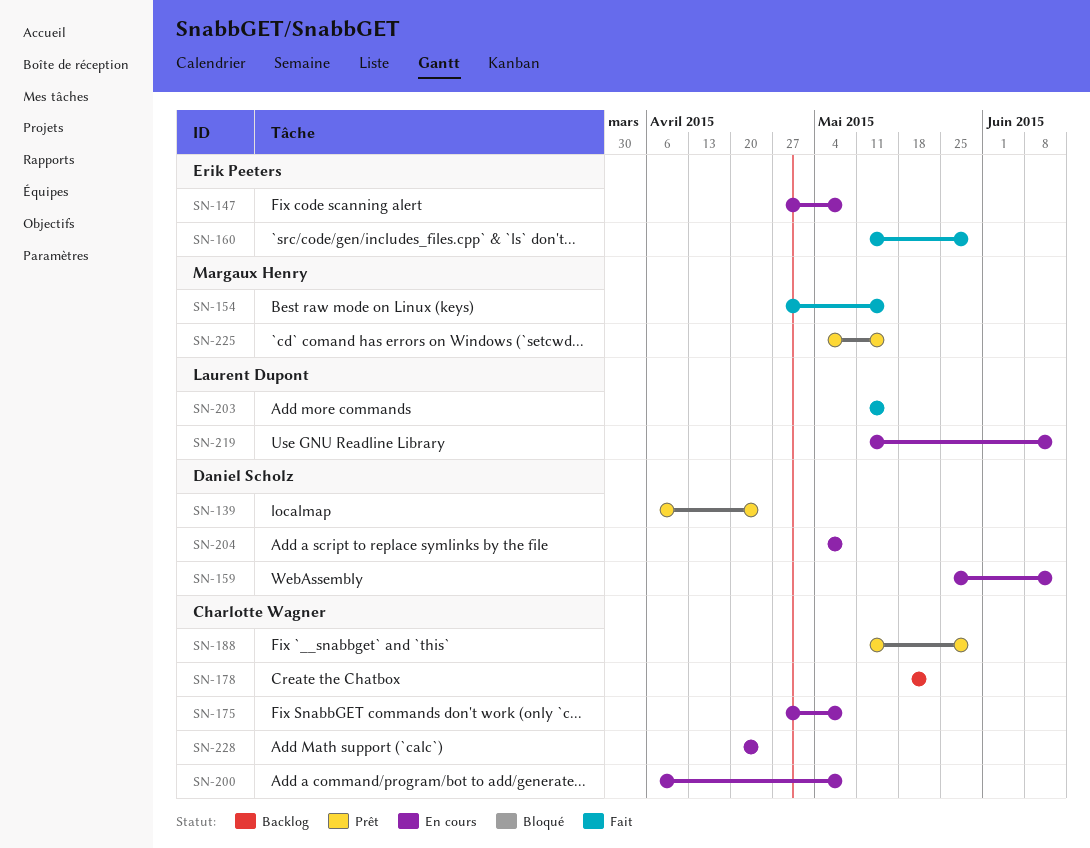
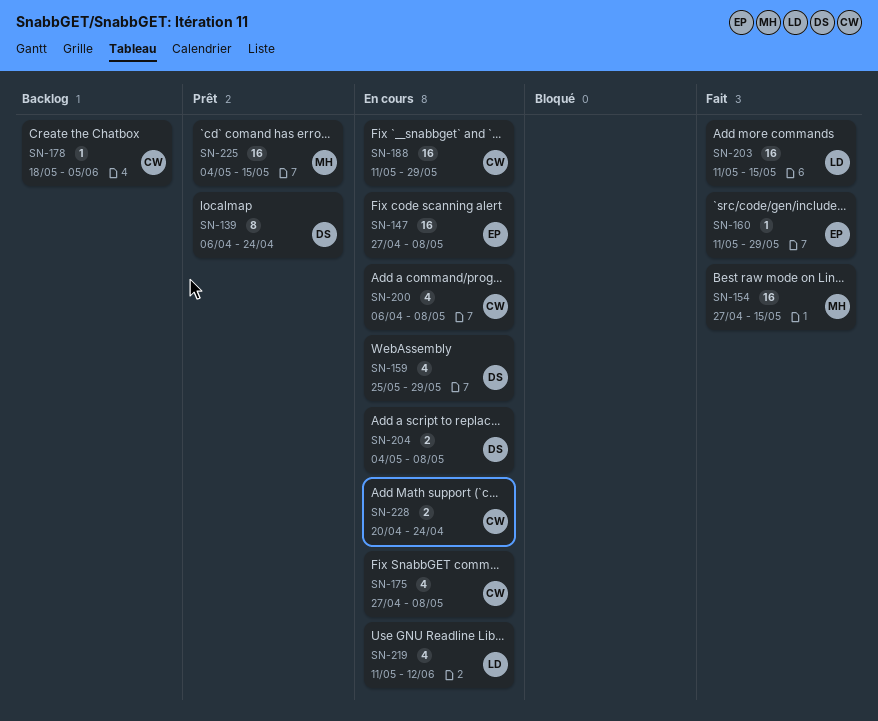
SN-159, due: Jun 12 -> May 29
SN-178, due: May 22 -> Jun 5
SN-188, status: Prêt -> En cours

